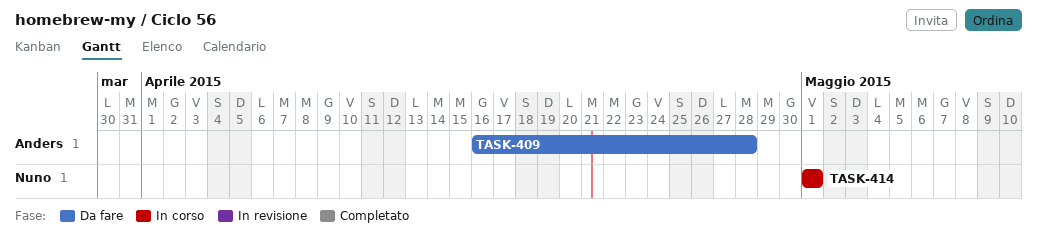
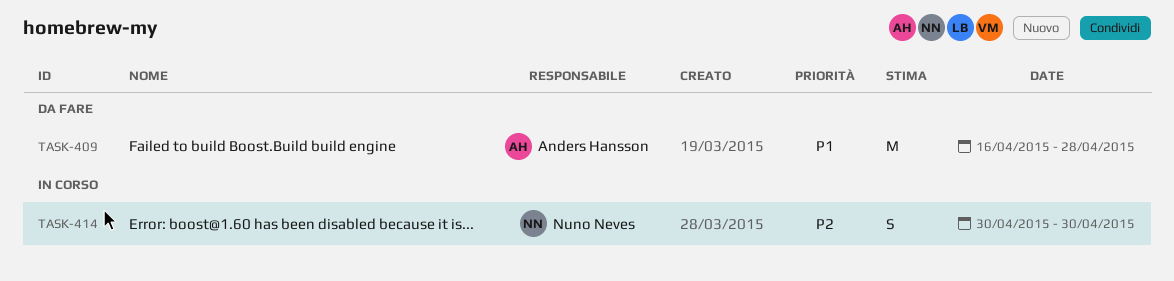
TASK-414, start: May 1 -> Apr 30
TASK-414, due: May 1 -> Apr 30

